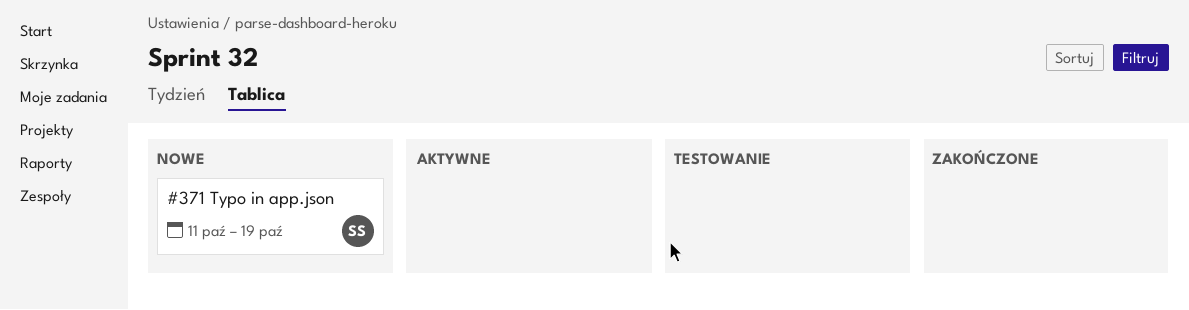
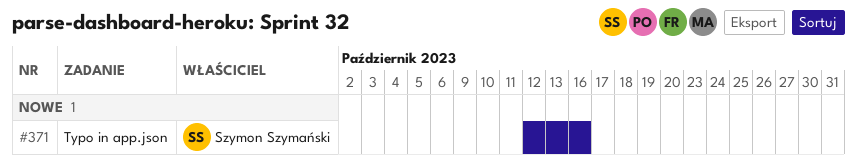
#371, start: Oct 11 -> Oct 12
#371, due: Oct 19 -> Oct 16

